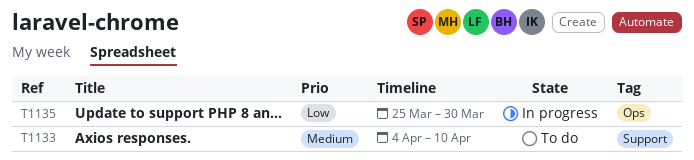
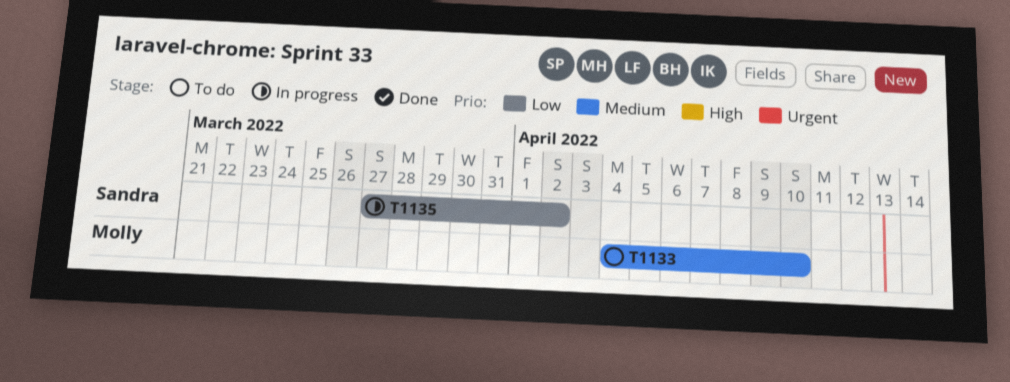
T1135, start: Mar 25 -> Mar 27
T1135, due: Mar 30 -> Apr 2

